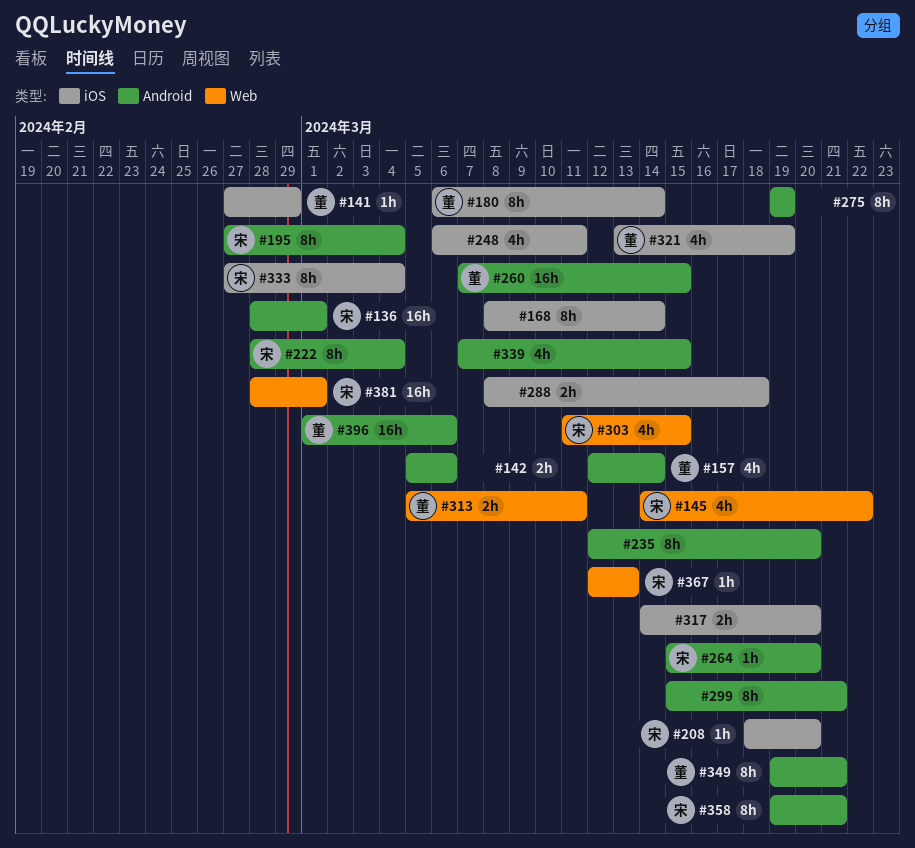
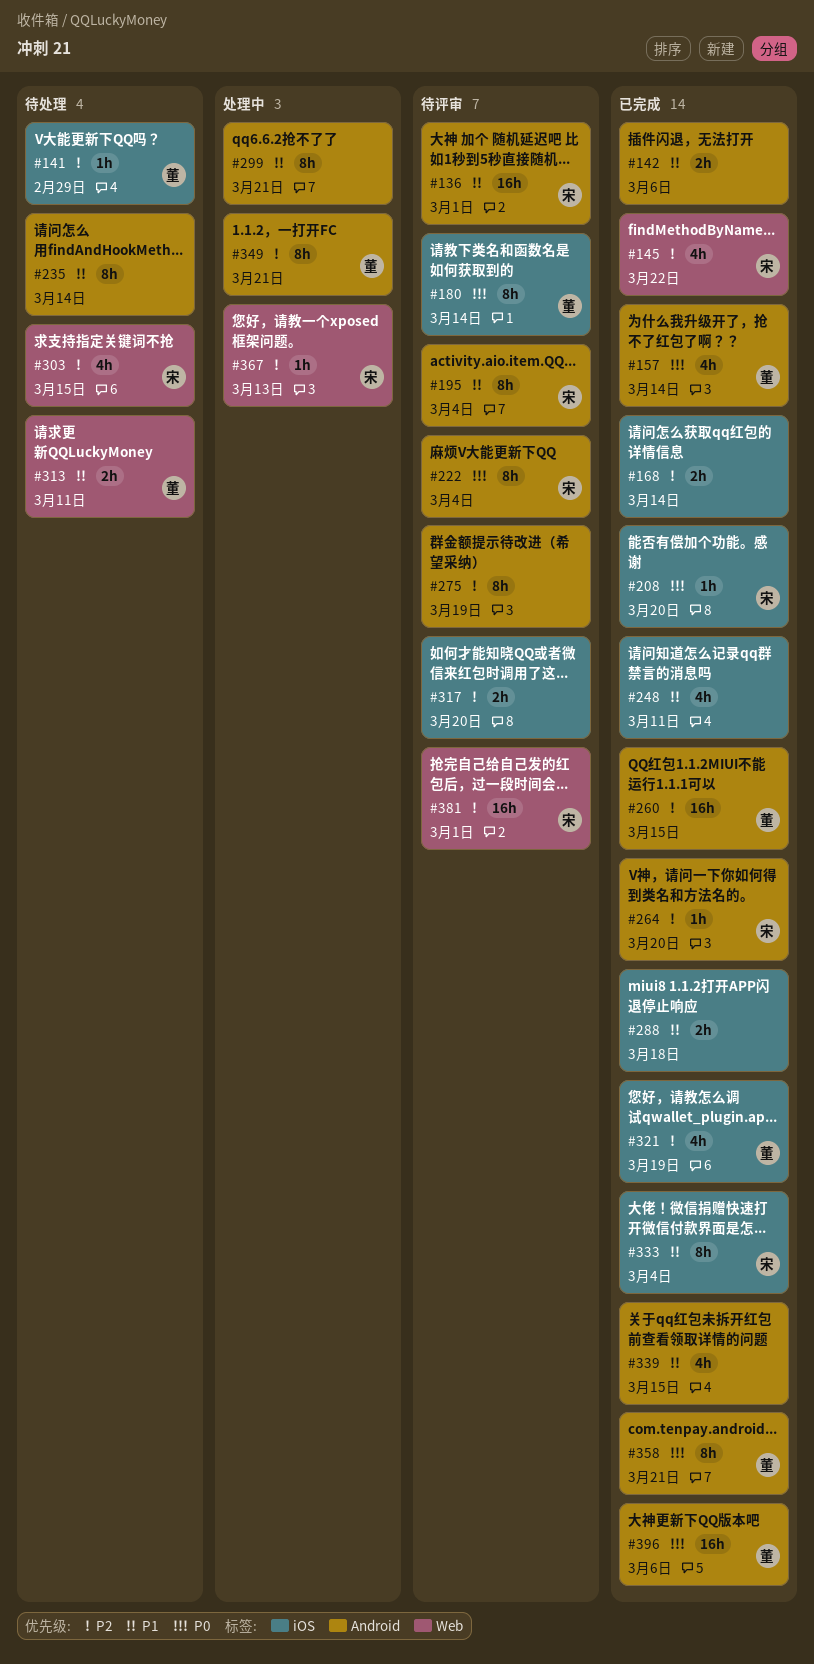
#168, estimate: 8h -> 2h
#235, due: Mar 20 -> Mar 14
#358, owner: 宋 -> 董

